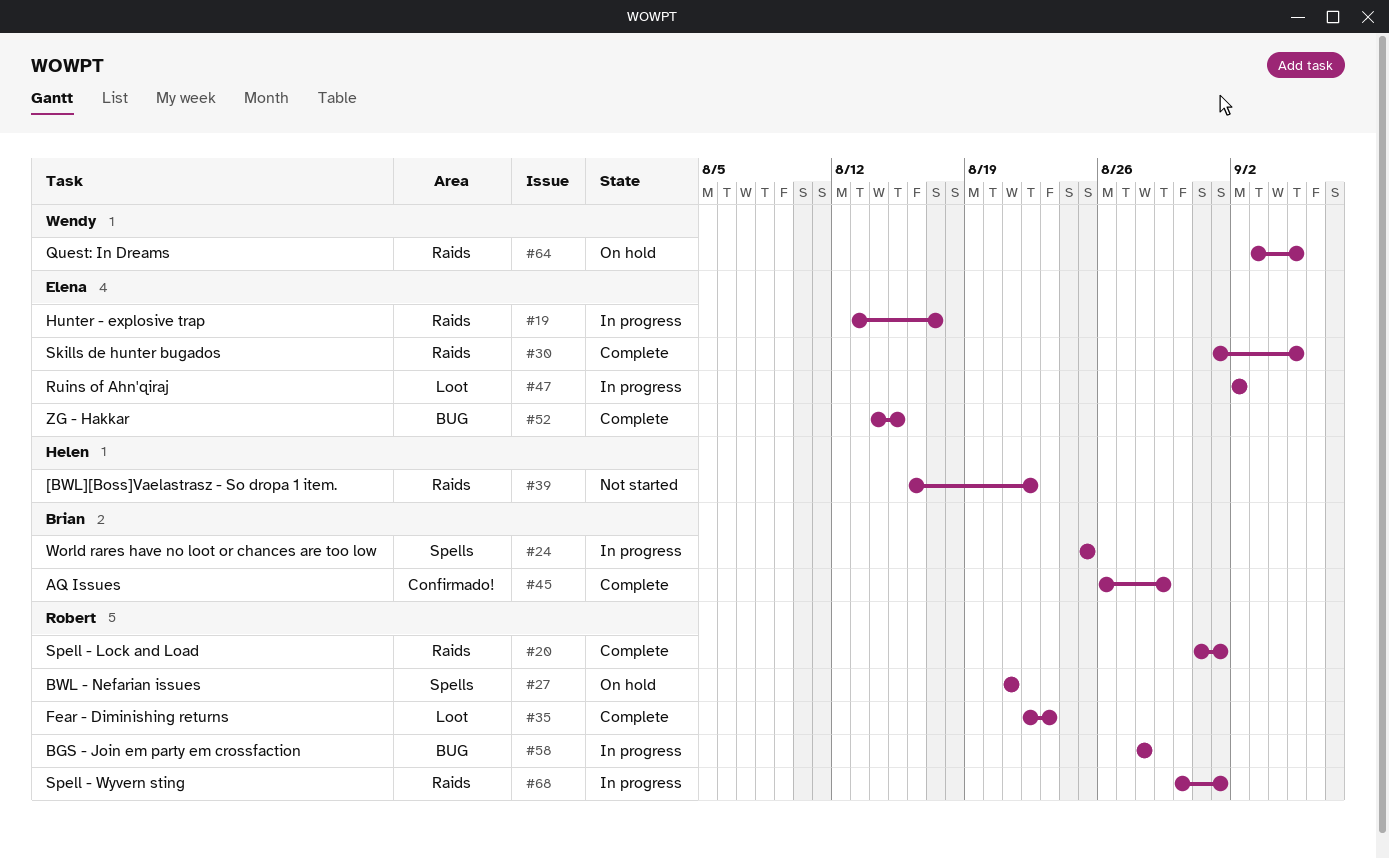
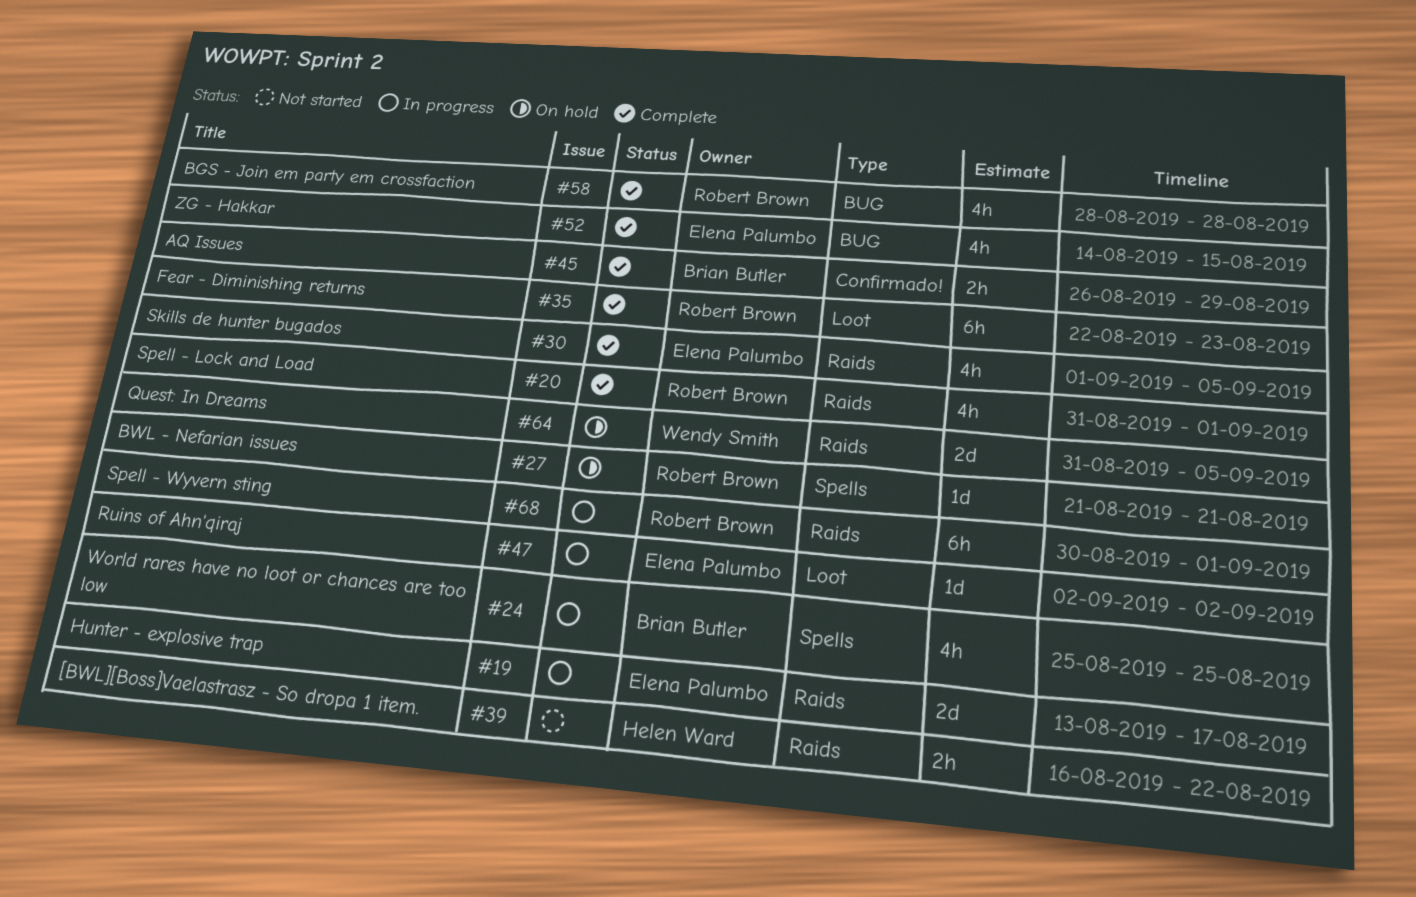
#58, status: In progress -> Complete
#64, start: Sep 3 -> Aug 31

